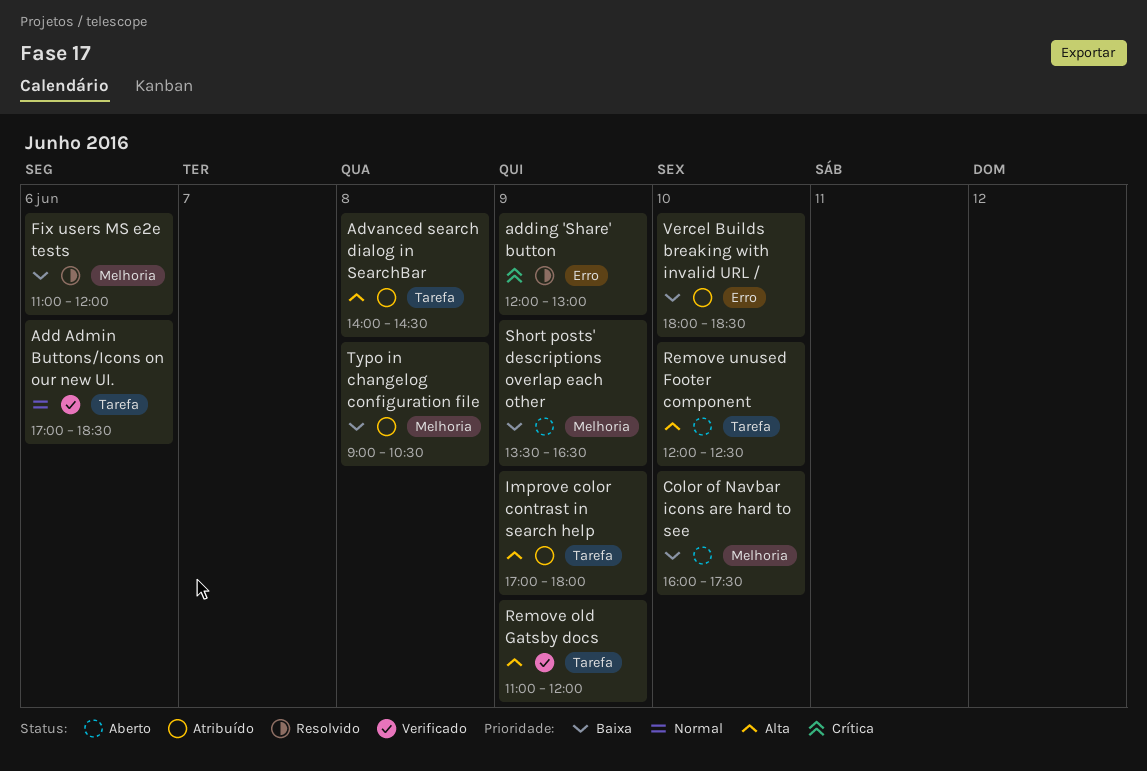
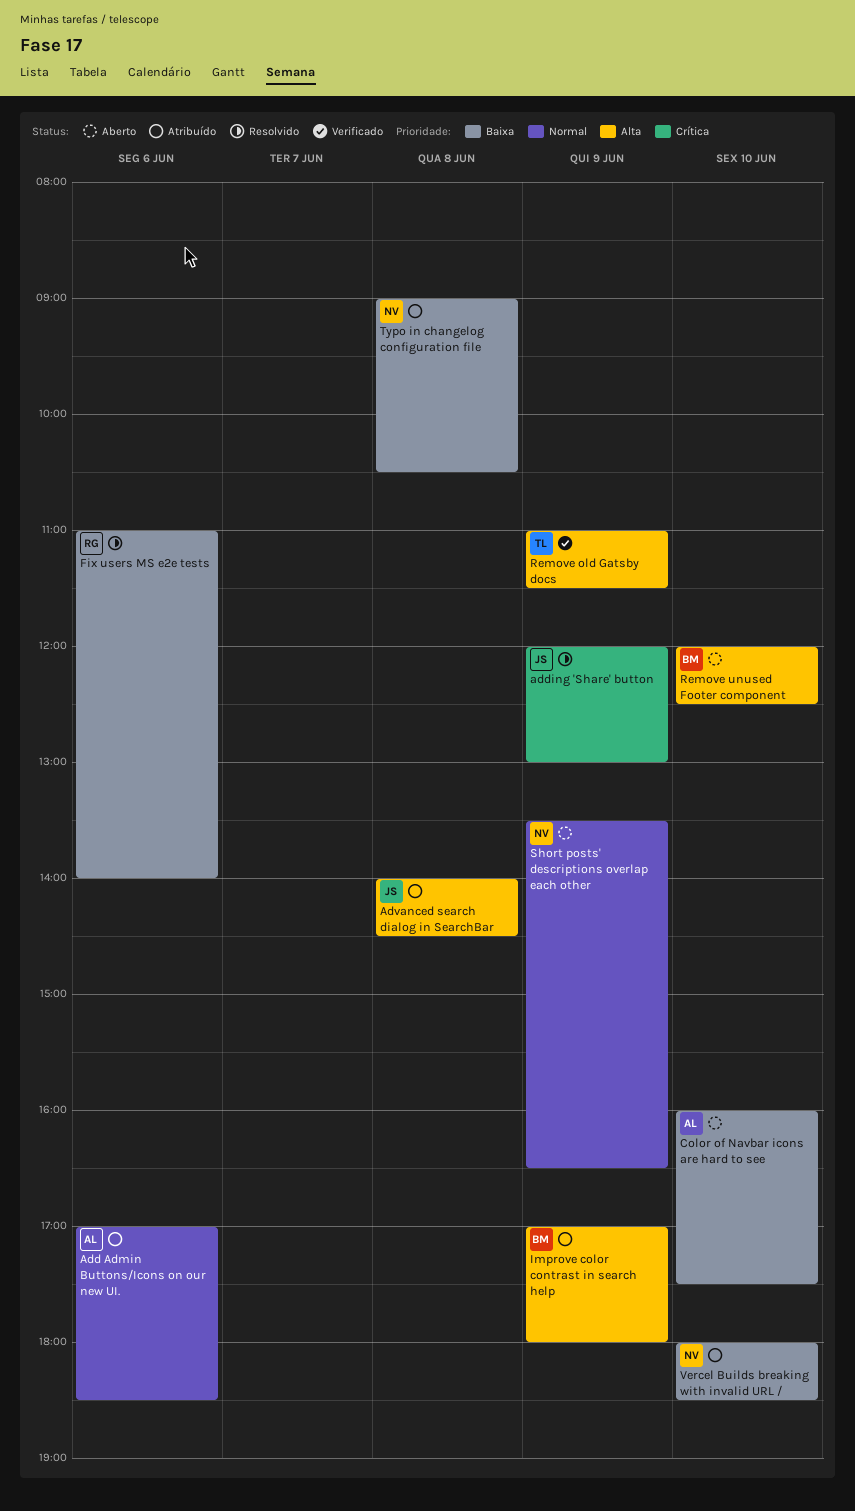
Add Admin Buttons/Icons on our new UI., status: Verificado -> Atribuído
Fix users MS e2e tests, ends: 12:00 -> 14:00
Remove old Gatsby docs, ends: 12:00 -> 11:30
Short posts' descriptions overlap each other, priority: Baixa -> Normal

